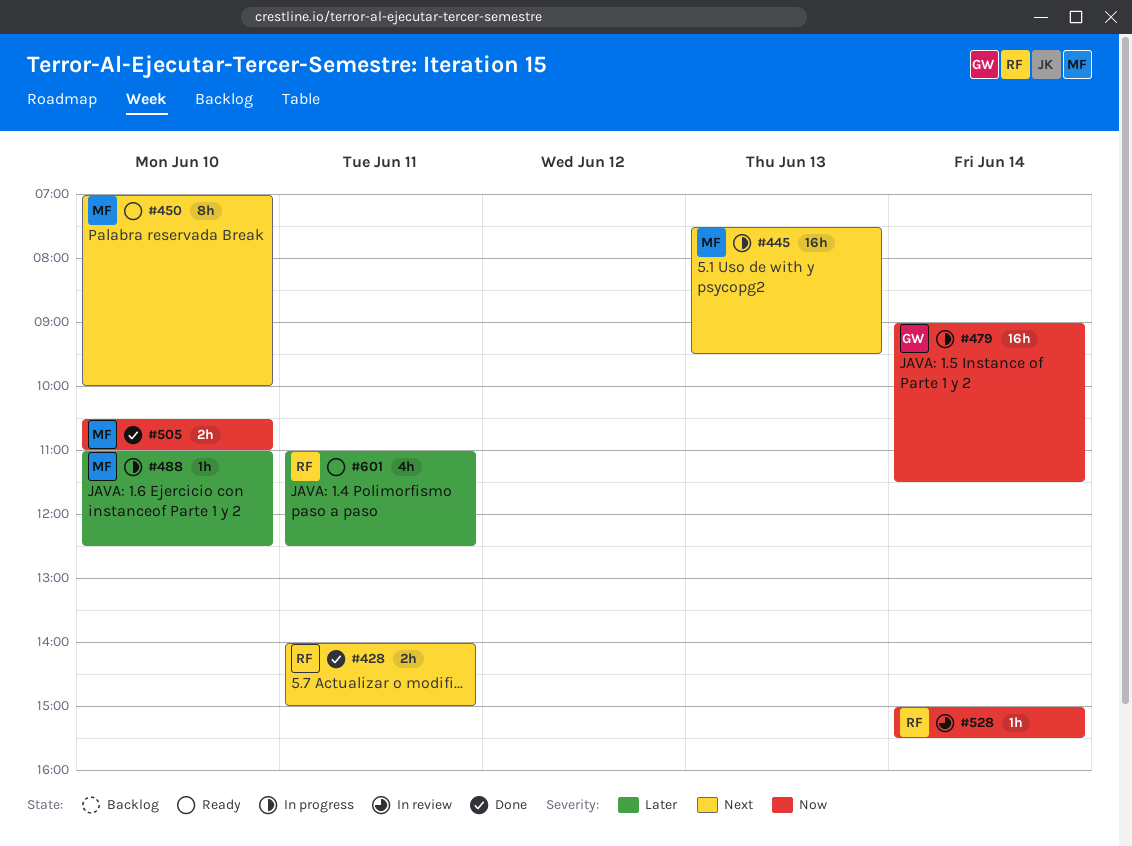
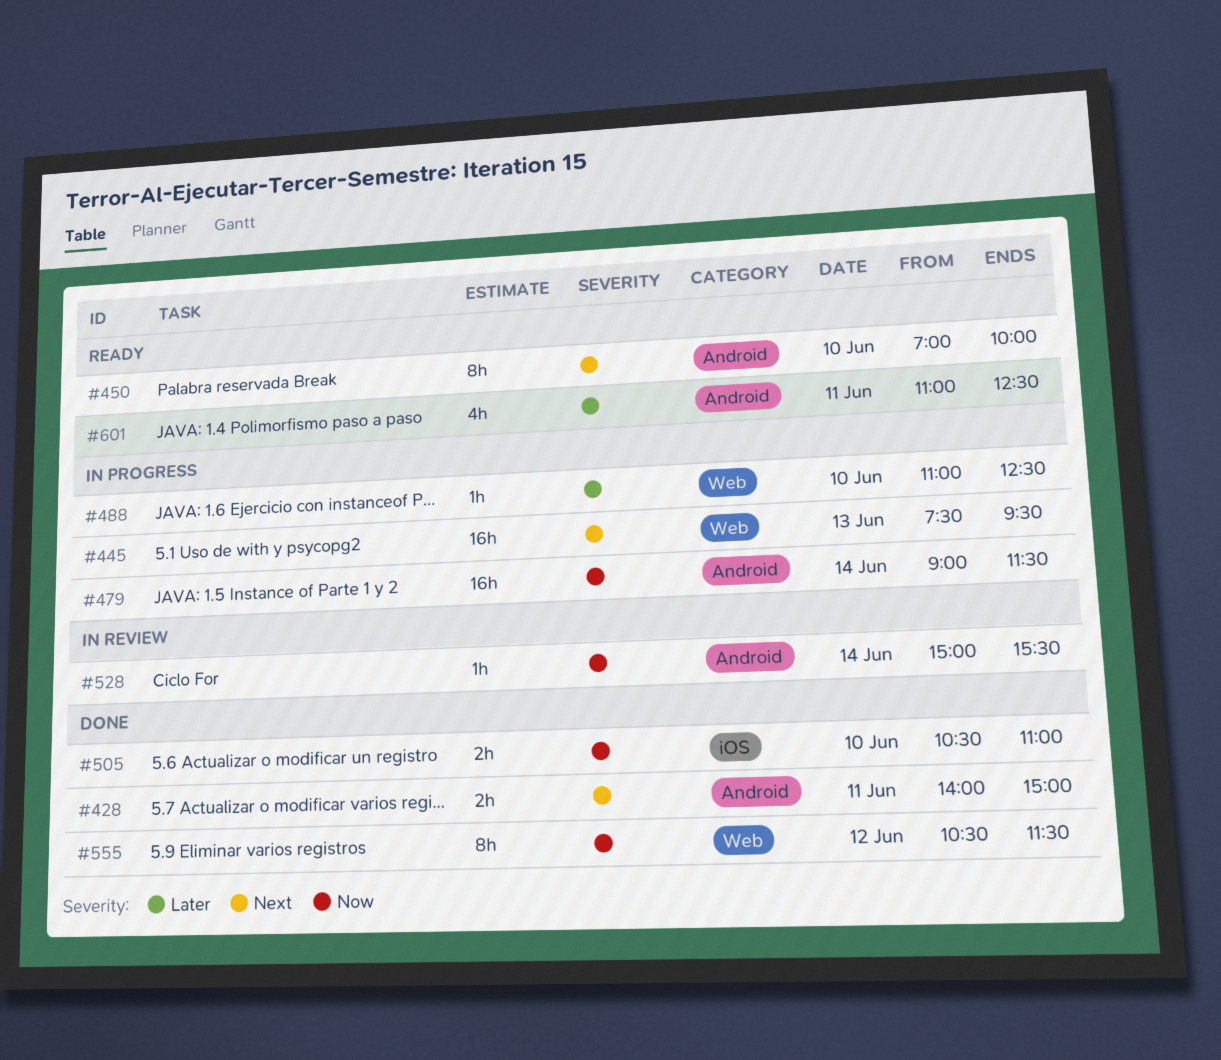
#555: none -> present

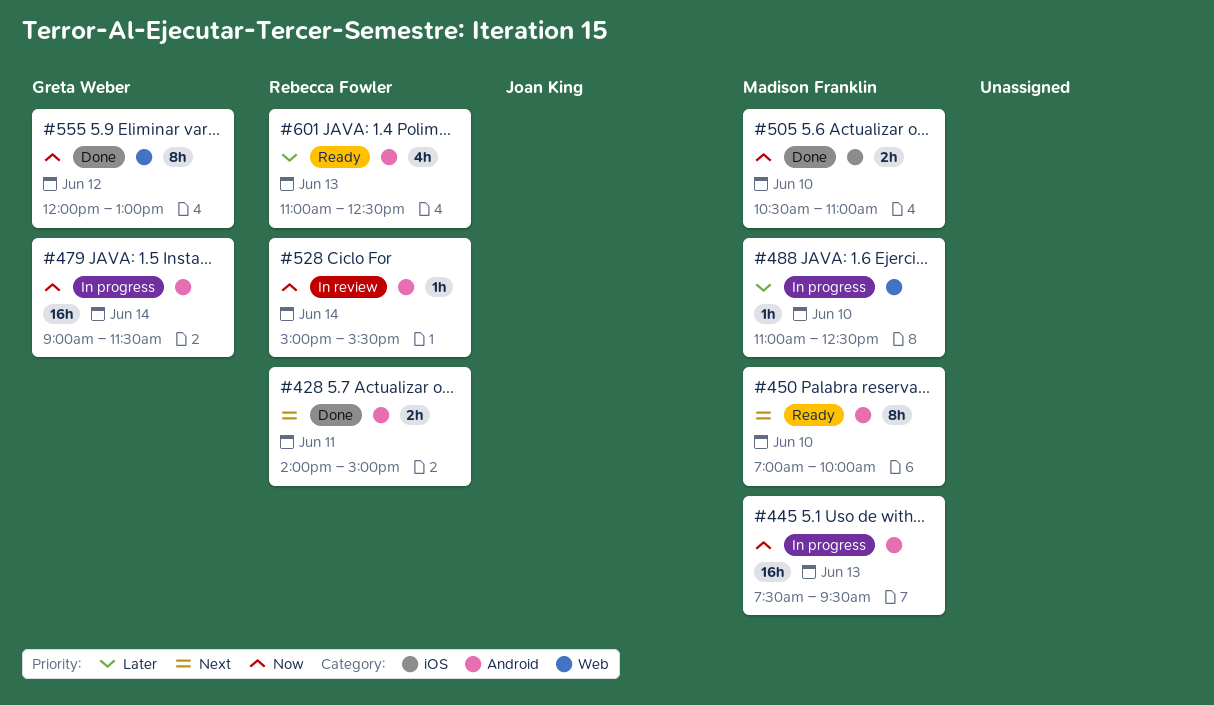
#445, priority: Next -> Now
#445, label: Web -> Android
#555, begins: 10:30 -> 12:00
#555, ends: 11:30 -> 13:00
#601, day: Jun 11 -> Jun 13

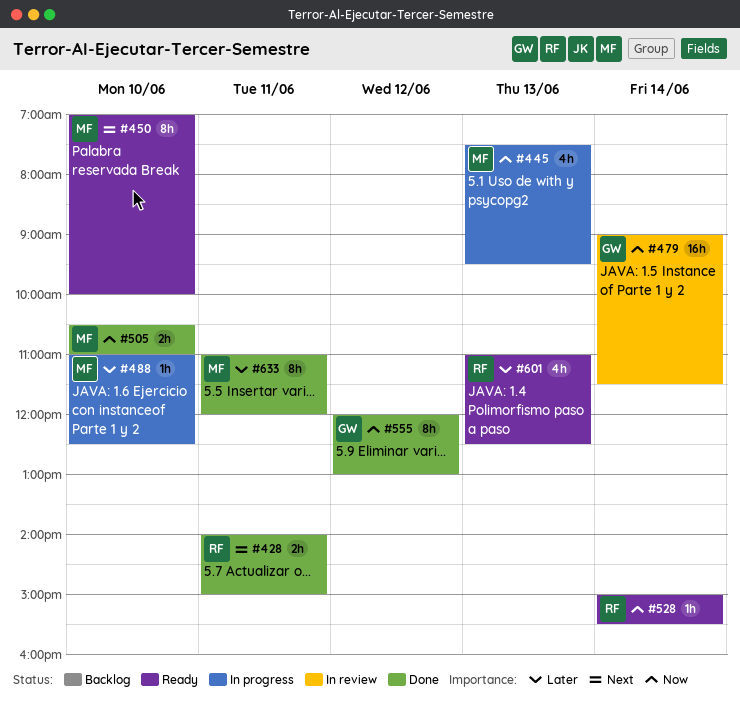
#445, estimate: 16h -> 4h
#479, status: In progress -> In review
#528, status: In review -> Ready
#633: none -> present

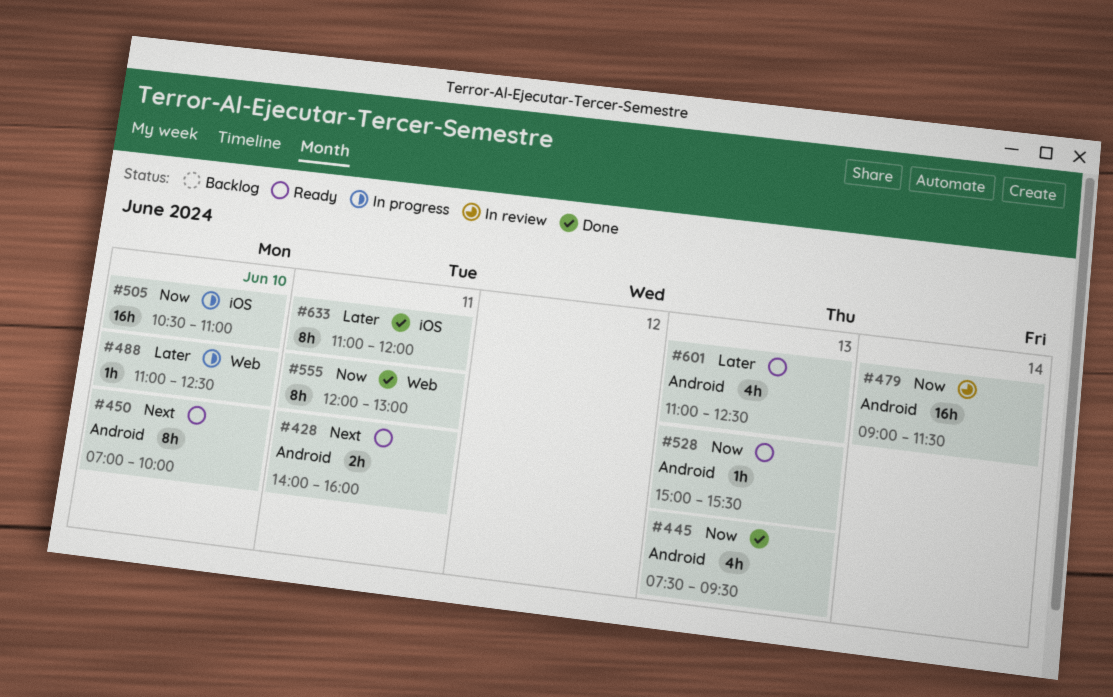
#428, status: Done -> Ready
#428, ends: 15:00 -> 16:00
#445, status: In progress -> Done
#505, status: Done -> In progress
#505, estimate: 2h -> 16h
#528, day: Jun 14 -> Jun 13
#555, day: Jun 12 -> Jun 11

